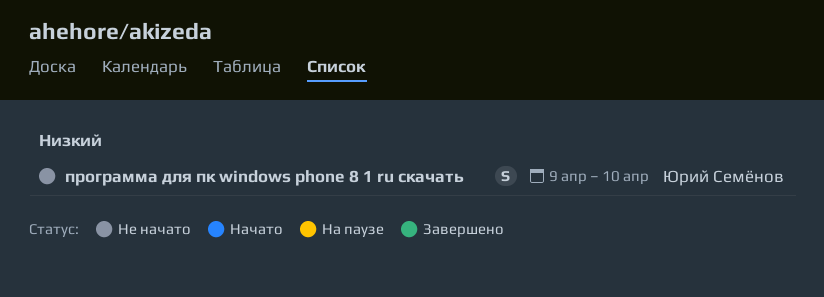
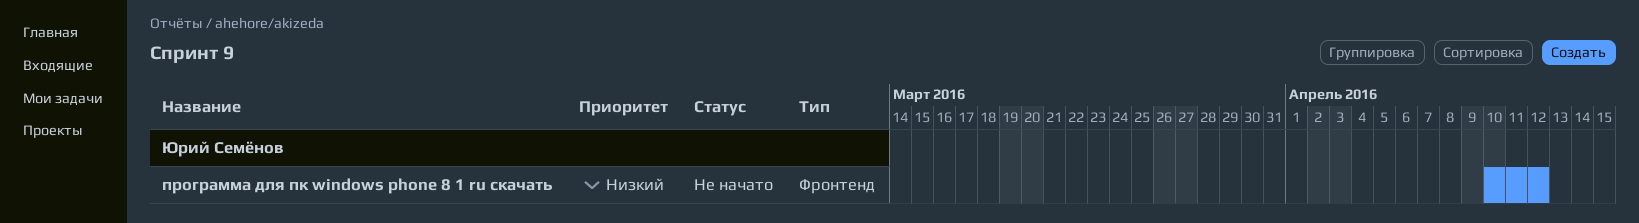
программа для пк windows phone 8 1 ru скачать, start: Apr 9 -> Apr 10
программа для пк windows phone 8 1 ru скачать, due: Apr 10 -> Apr 12

